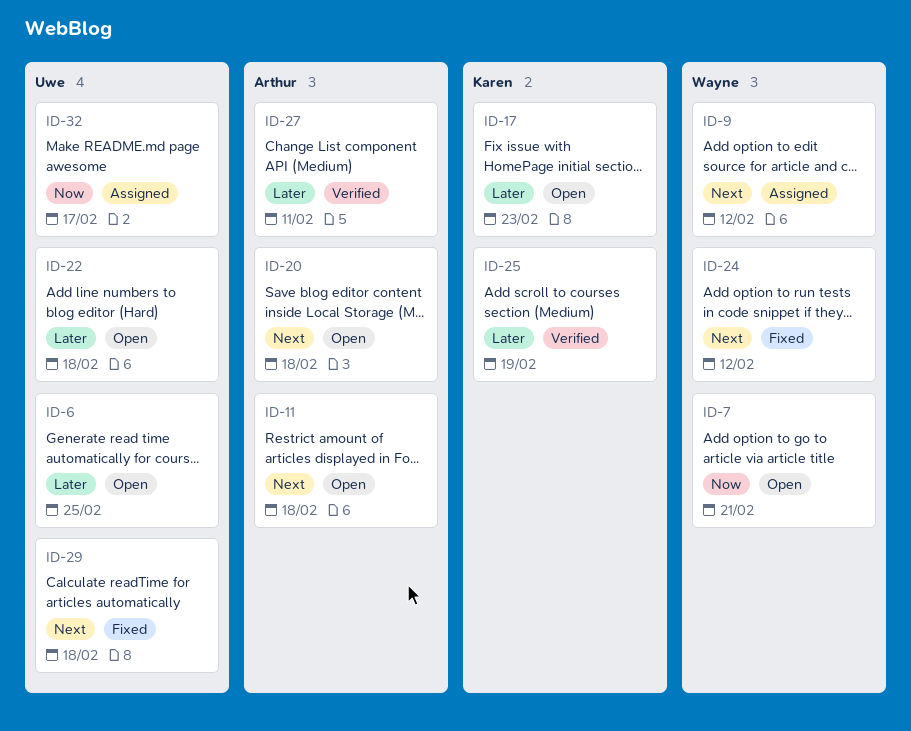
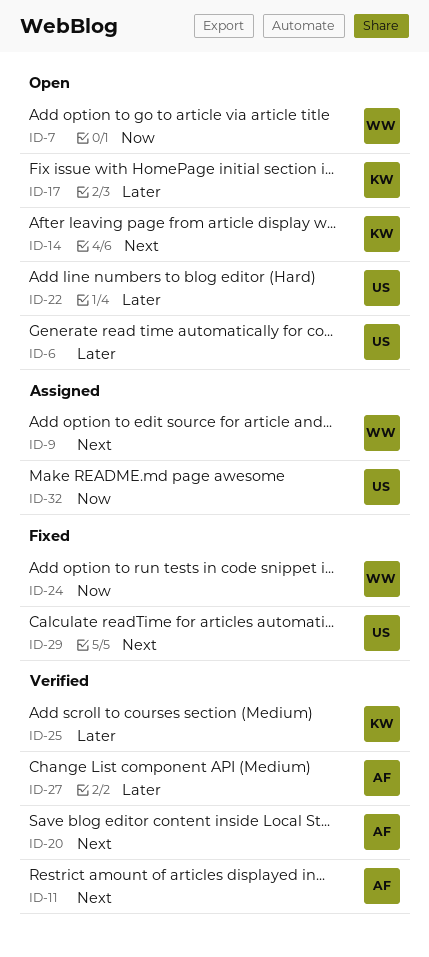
ID-11, status: Open -> Verified
ID-14: none -> present
ID-20, status: Open -> Verified
ID-24, priority: Next -> Now

